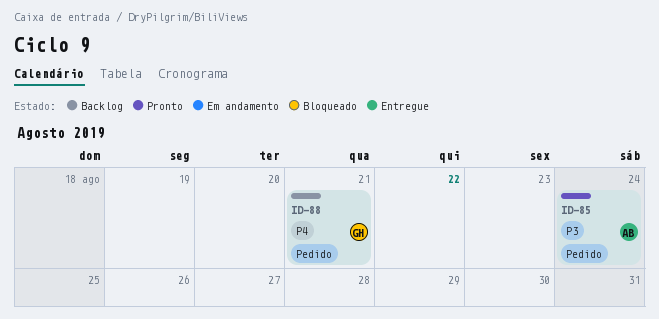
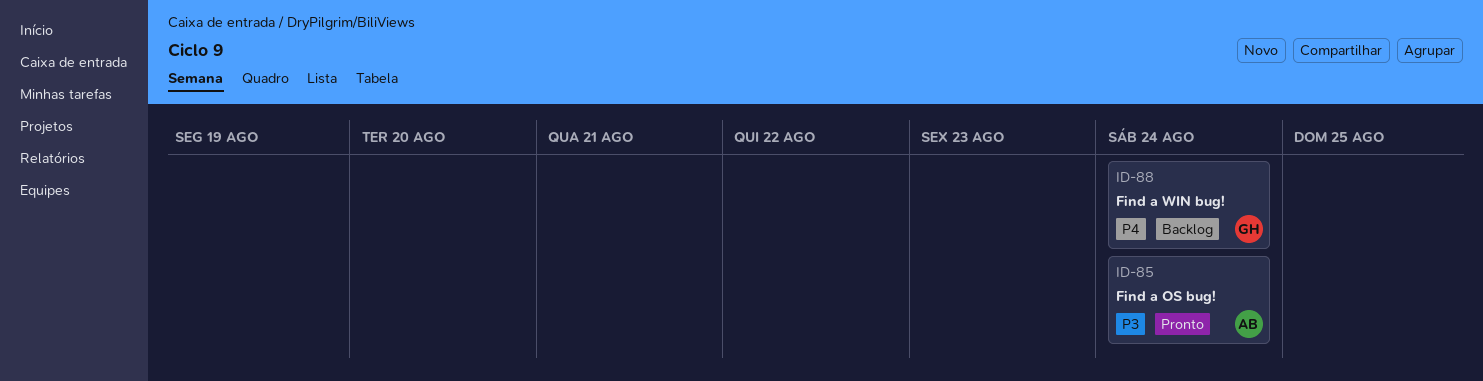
ID-88, due: Aug 21 -> Aug 24

